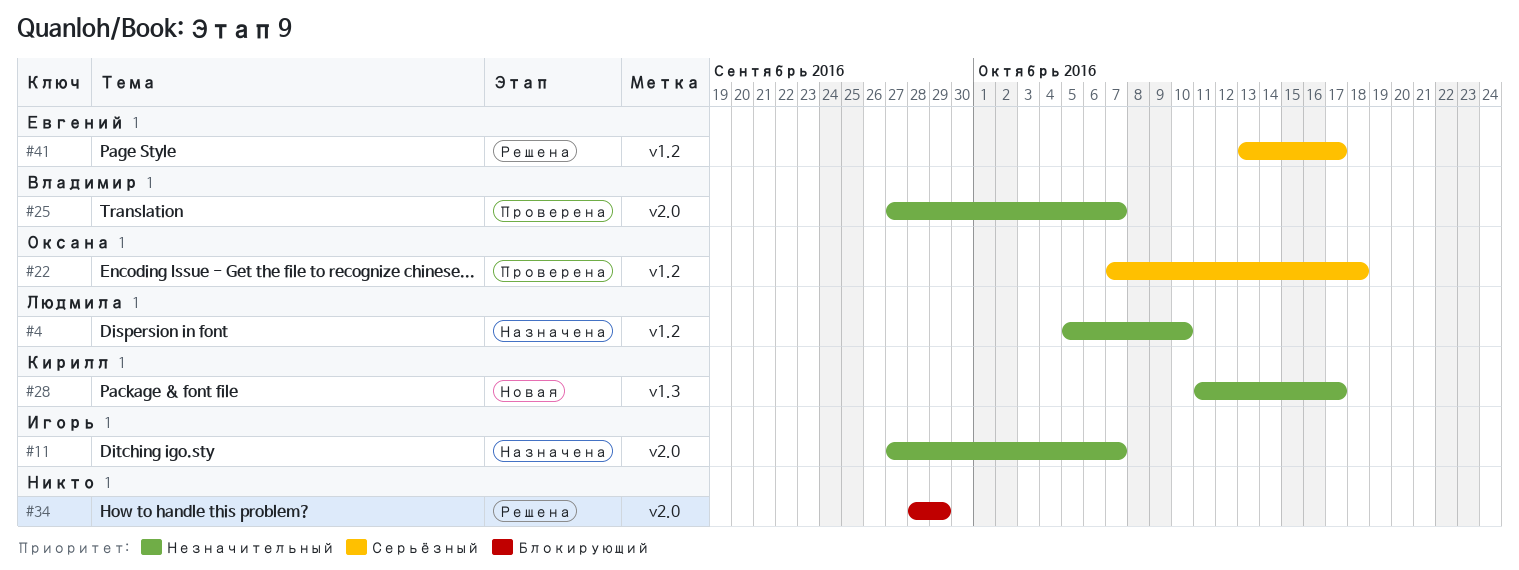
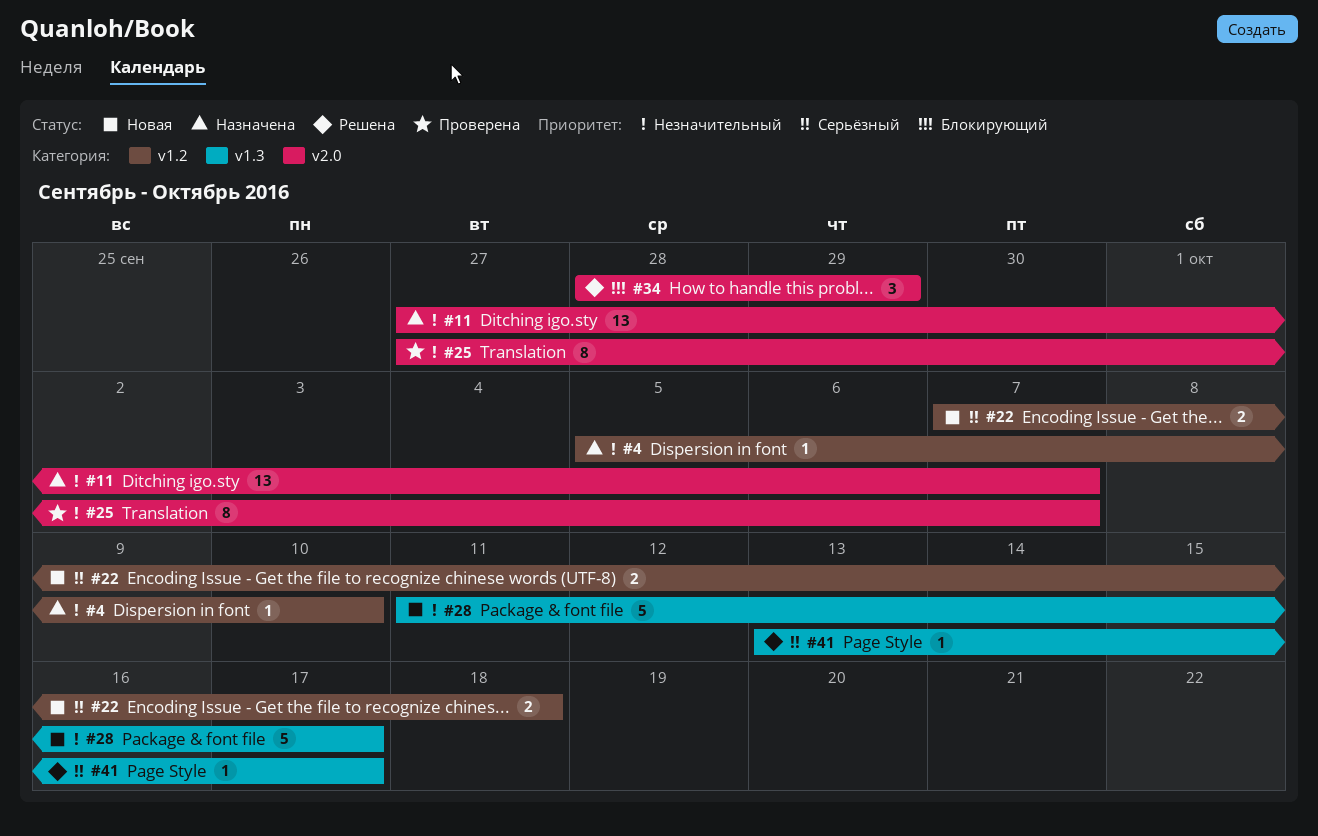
#22, status: Проверена -> Новая
#41, label: v1.2 -> v1.3

